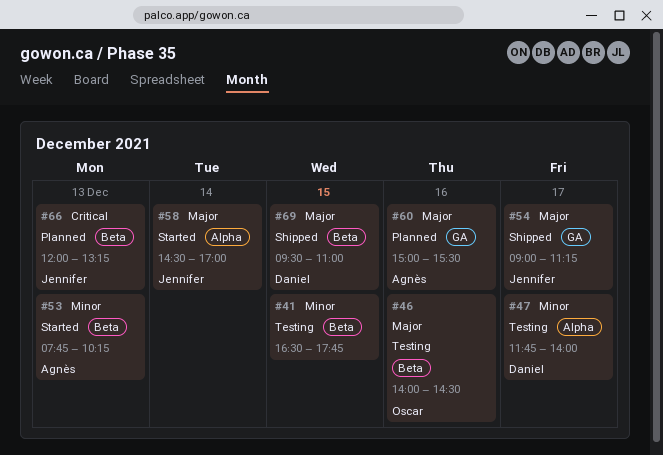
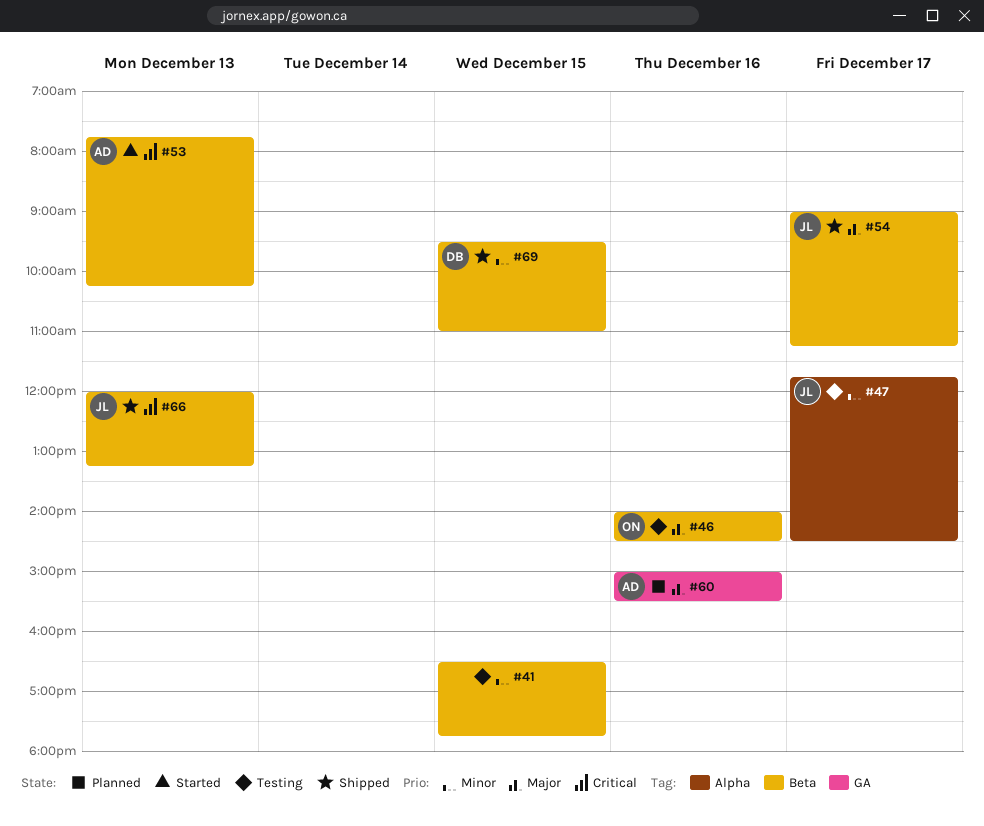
#47, owner: Daniel -> Jennifer
#47, ends: 14:00 -> 14:30
#53, priority: Minor -> Critical
#54, label: GA -> Beta
#58: present -> none
#66, status: Planned -> Shipped
#69, priority: Major -> Minor

